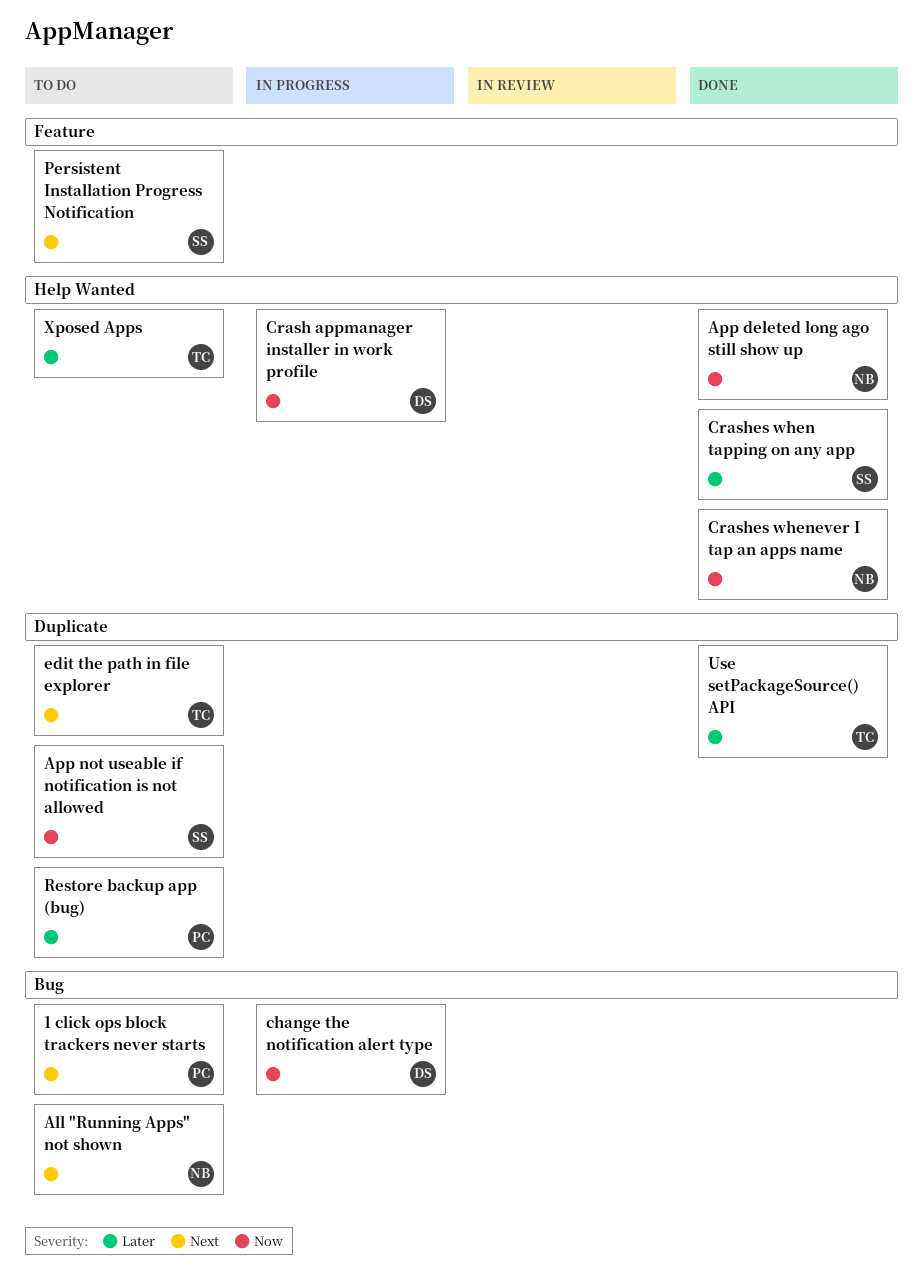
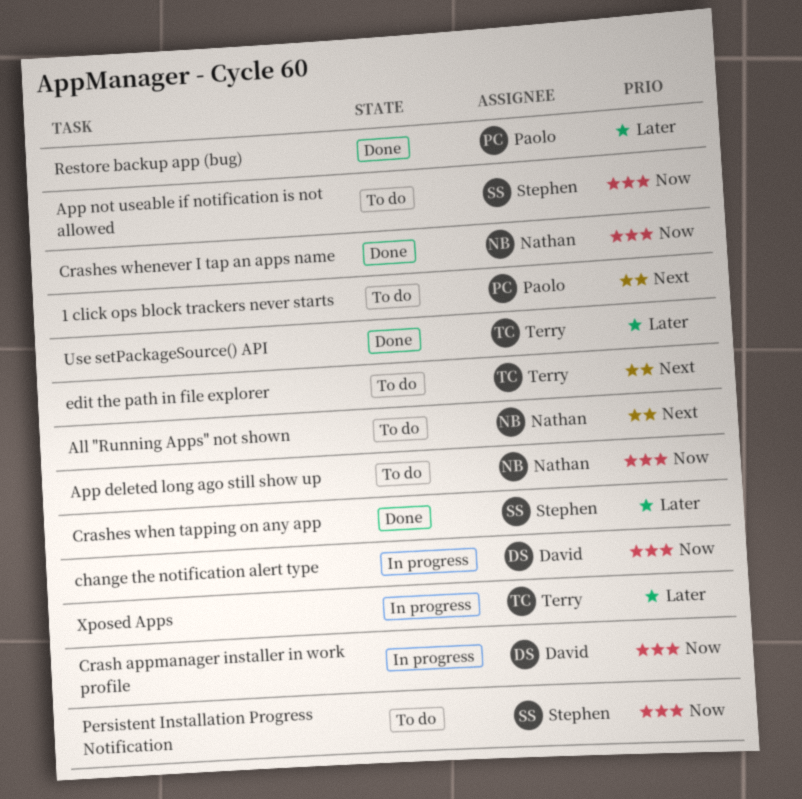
App deleted long ago still show up, status: Done -> To do
Persistent Installation Progress Notification, priority: Next -> Now
Restore backup app (bug), status: To do -> Done
Xposed Apps, status: To do -> In progress

